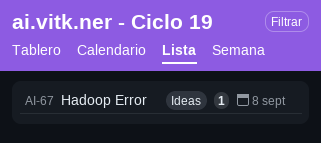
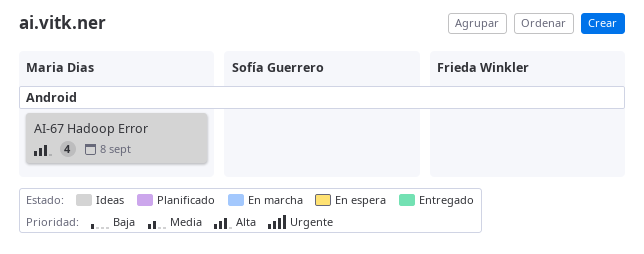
AI-67, estimate: 1 -> 4

